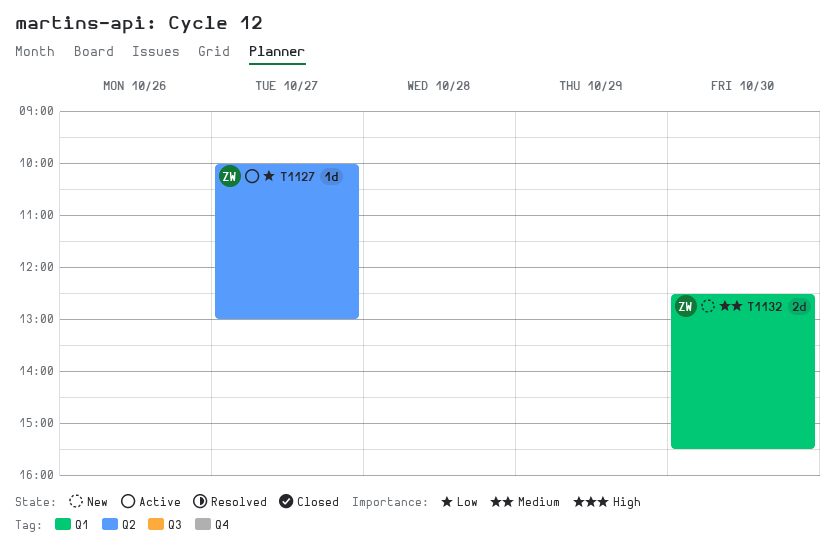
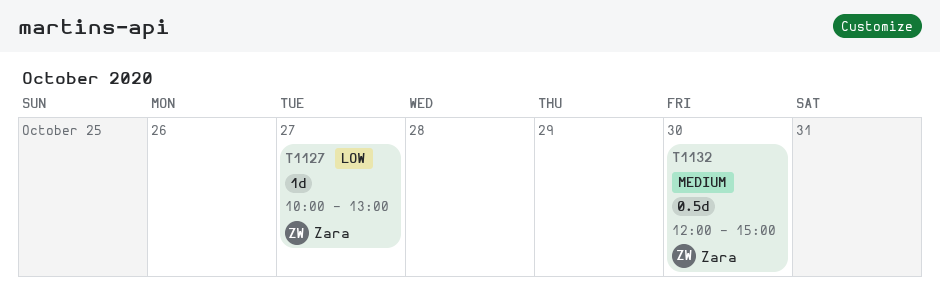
T1132, estimate: 2d -> 0.5d
T1132, begins: 12:30 -> 12:00
T1132, ends: 15:30 -> 15:00

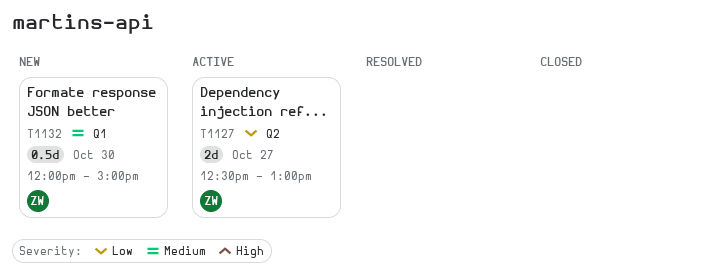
T1127, estimate: 1d -> 2d
T1127, begins: 10:00 -> 12:30

